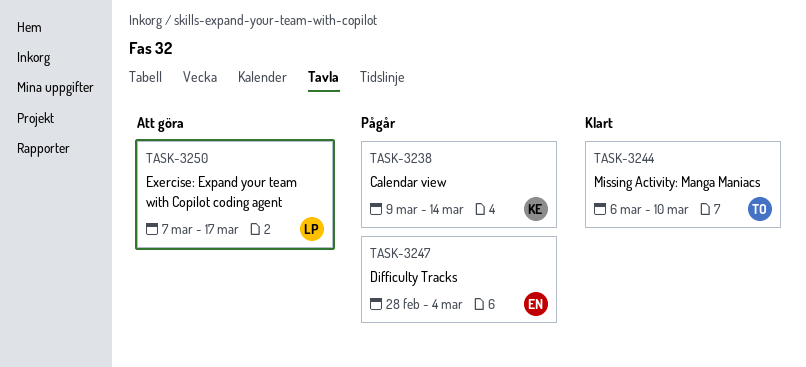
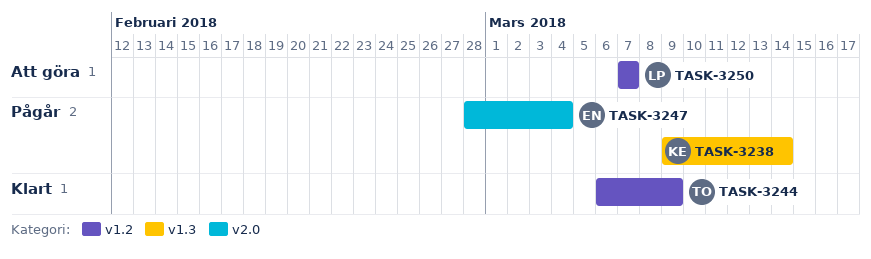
TASK-3244, due: Mar 10 -> Mar 9
TASK-3250, due: Mar 17 -> Mar 7

